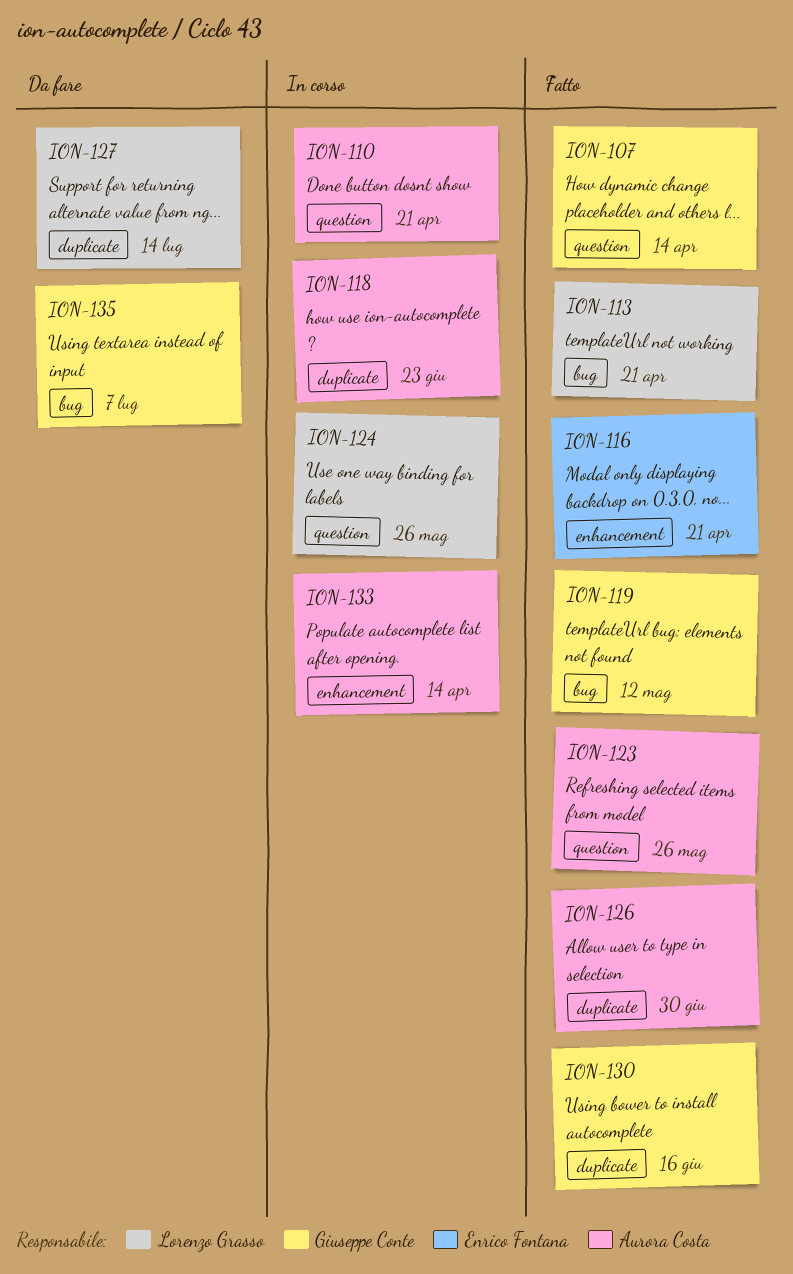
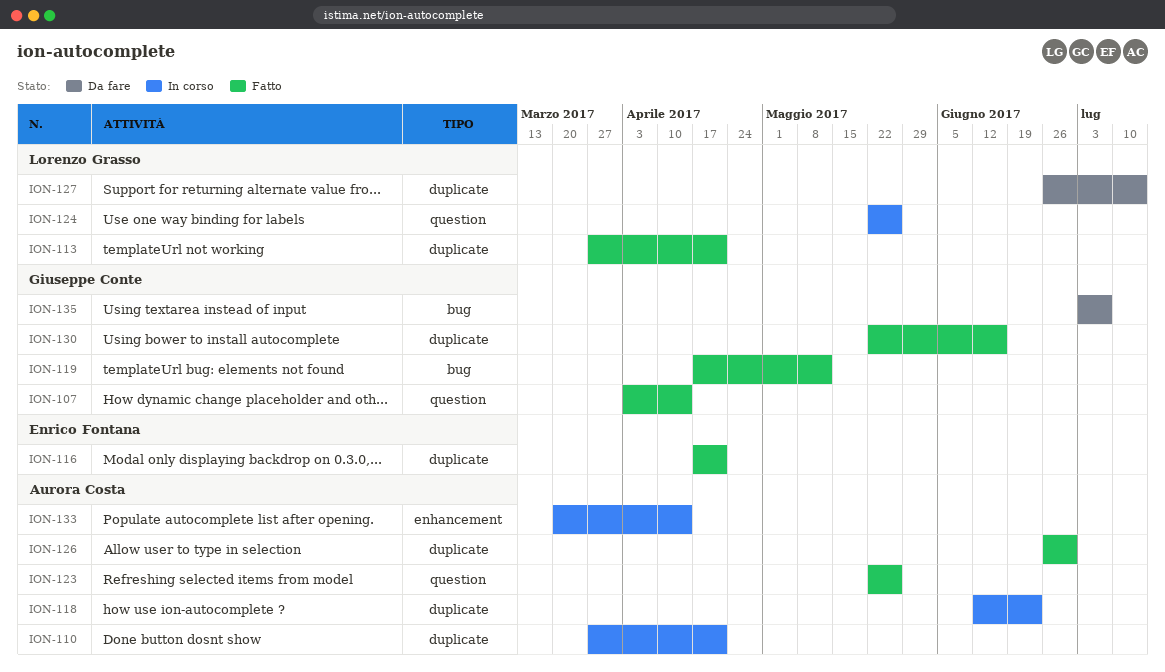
ION-110, label: question -> duplicate
ION-113, label: bug -> duplicate
ION-116, label: enhancement -> duplicate

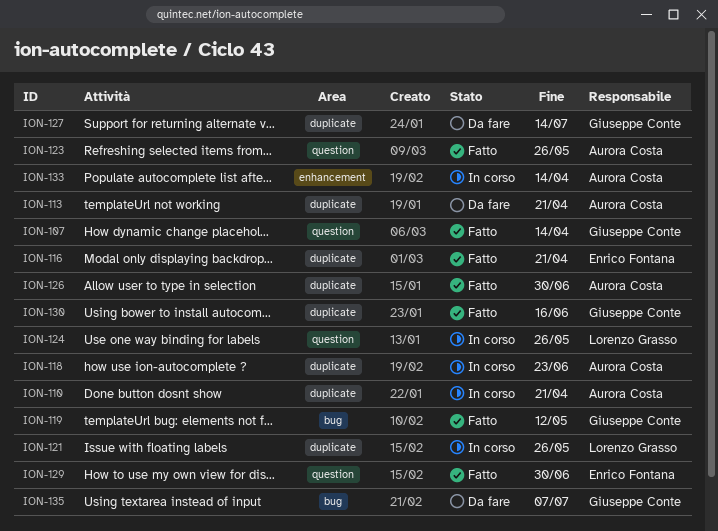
ION-113, status: Fatto -> Da fare
ION-113, owner: Lorenzo Grasso -> Aurora Costa
ION-121: none -> present
ION-127, owner: Lorenzo Grasso -> Giuseppe Conte
ION-129: none -> present

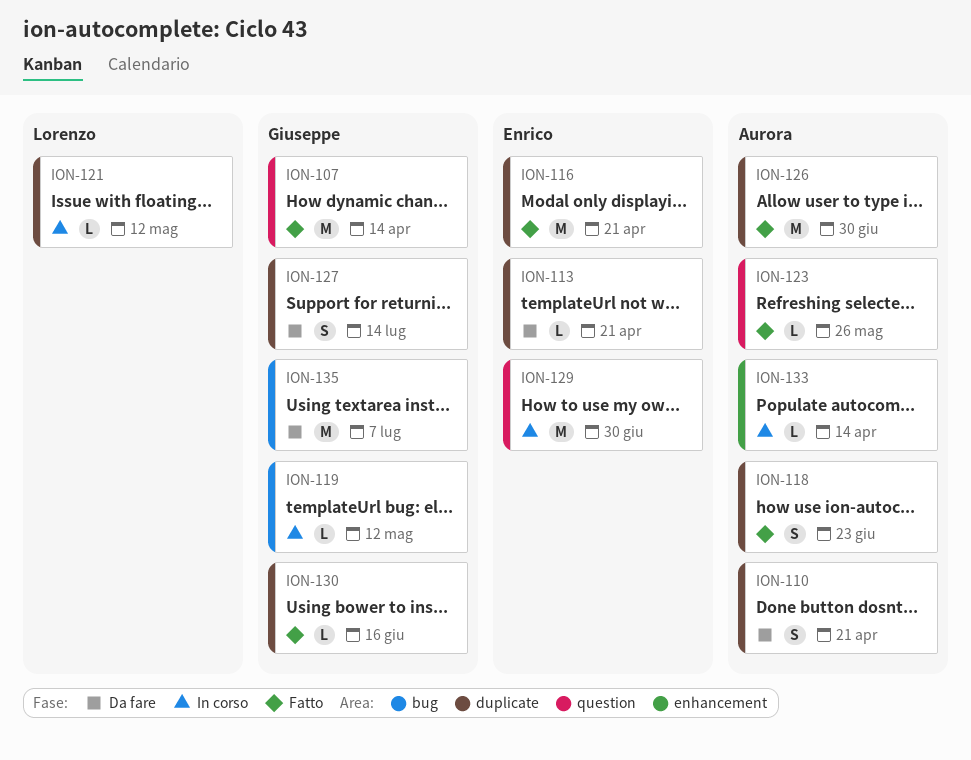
ION-110, status: In corso -> Da fare
ION-113, owner: Aurora Costa -> Enrico Fontana
ION-118, status: In corso -> Fatto
ION-119, status: Fatto -> In corso
ION-121, due: May 26 -> May 12
ION-124: present -> none
ION-129, status: Fatto -> In corso

